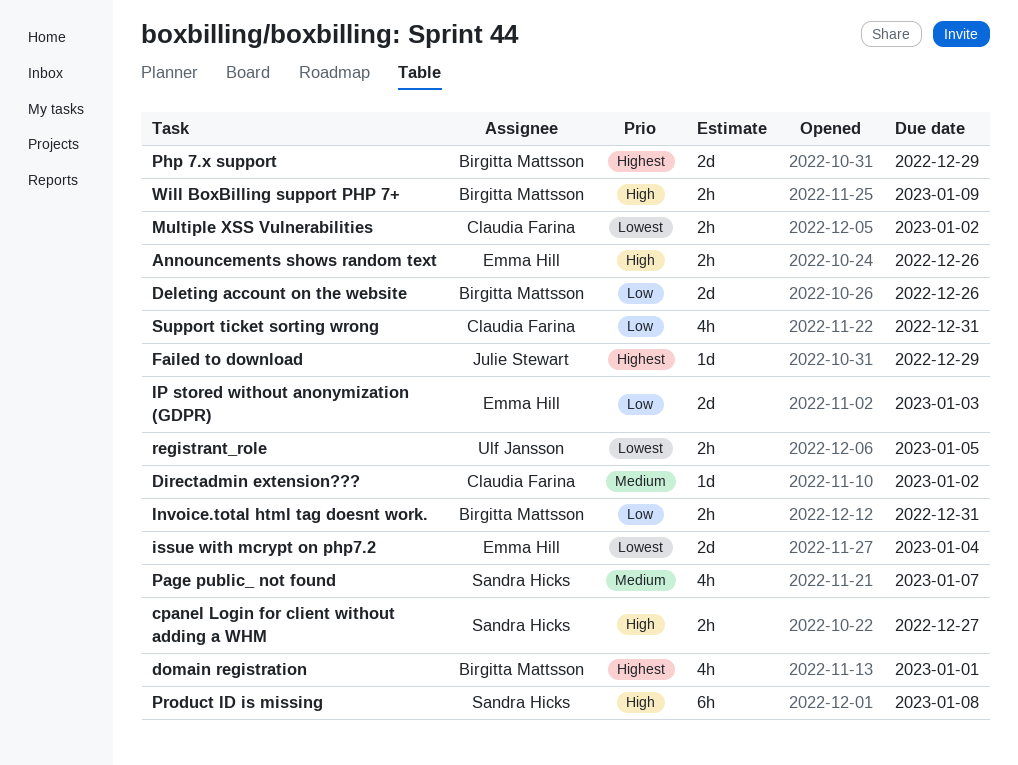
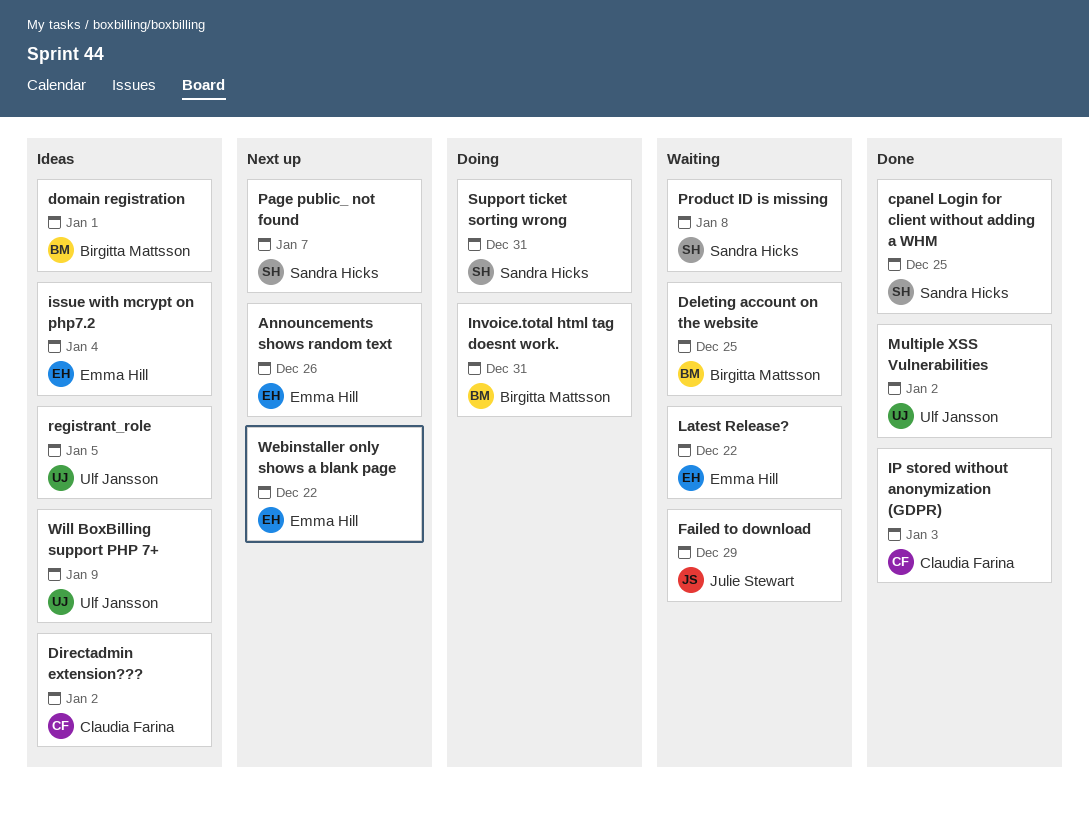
cpanel Login for client without adding a WHM, due: Dec 27 -> Dec 25
Deleting account on the website, due: Dec 26 -> Dec 25
IP stored without anonymization (GDPR), owner: Emma Hill -> Claudia Farina
Latest Release?: none -> present
Multiple XSS Vulnerabilities, owner: Claudia Farina -> Ulf Jansson
Php 7.x support: present -> none
Support ticket sorting wrong, owner: Claudia Farina -> Sandra Hicks
Webinstaller only shows a blank page: none -> present
Will BoxBilling support PHP 7+, owner: Birgitta Mattsson -> Ulf Jansson

